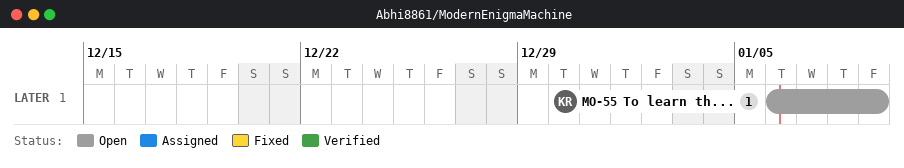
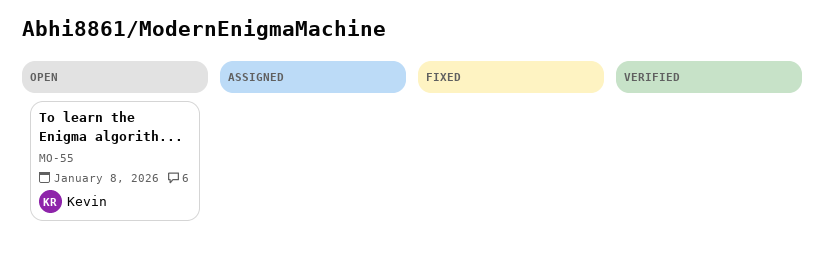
MO-55, due: Jan 9 -> Jan 8

